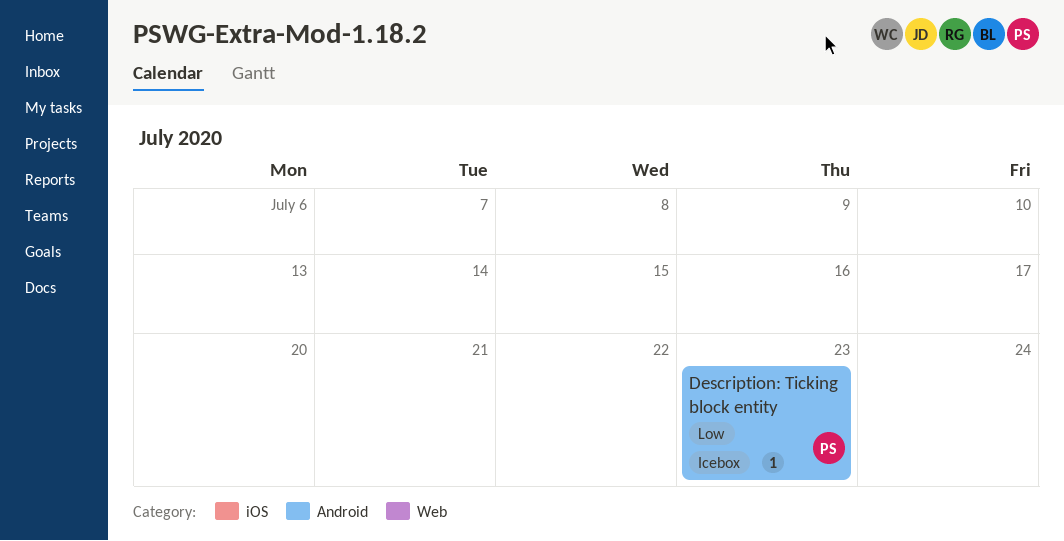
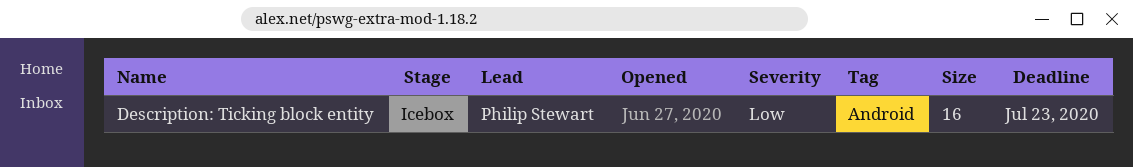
Description: Ticking block entity, estimate: 1 -> 16

